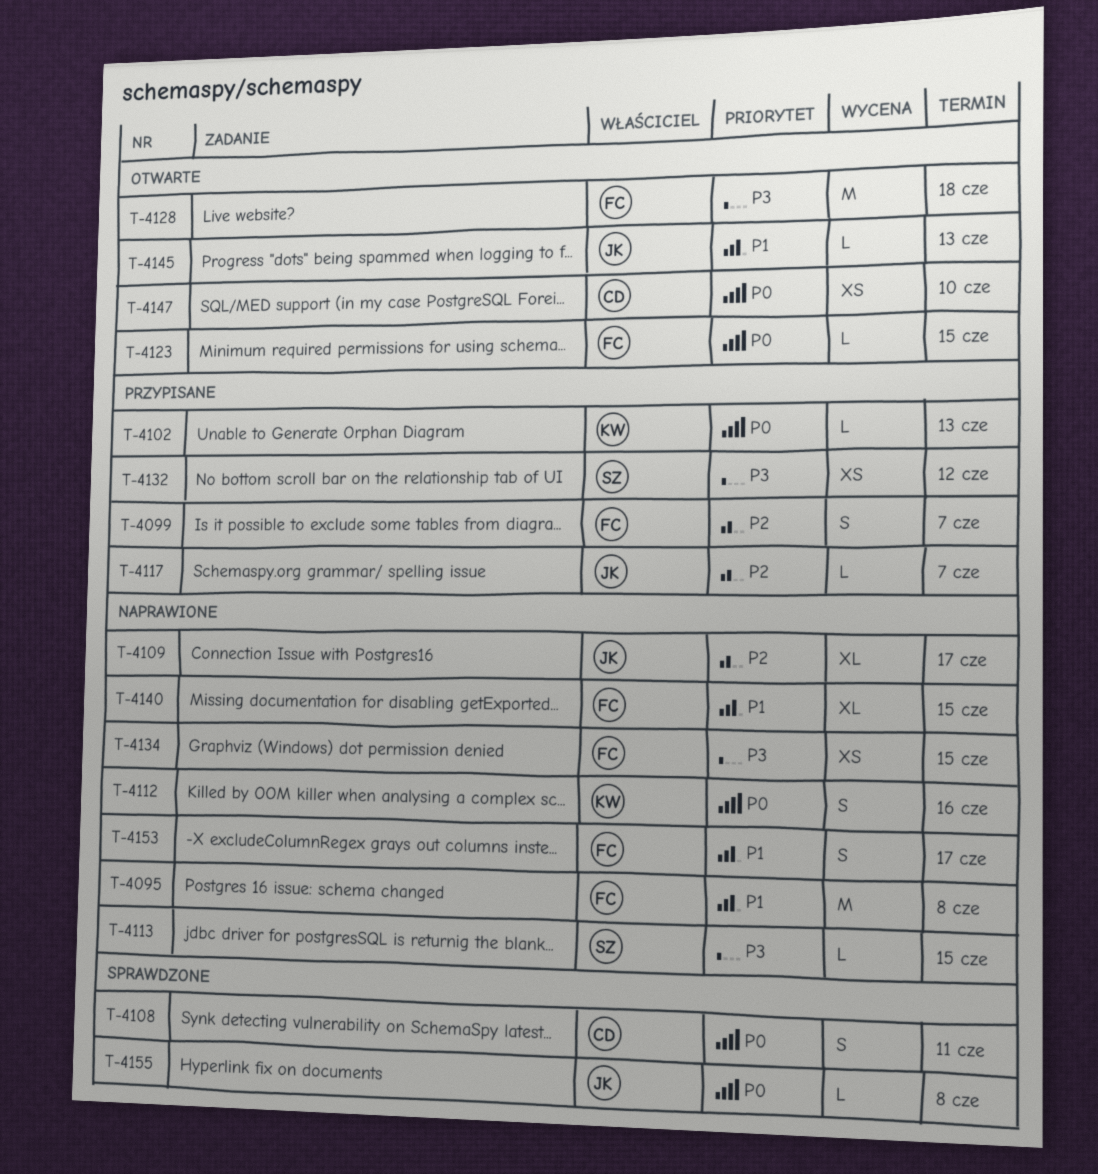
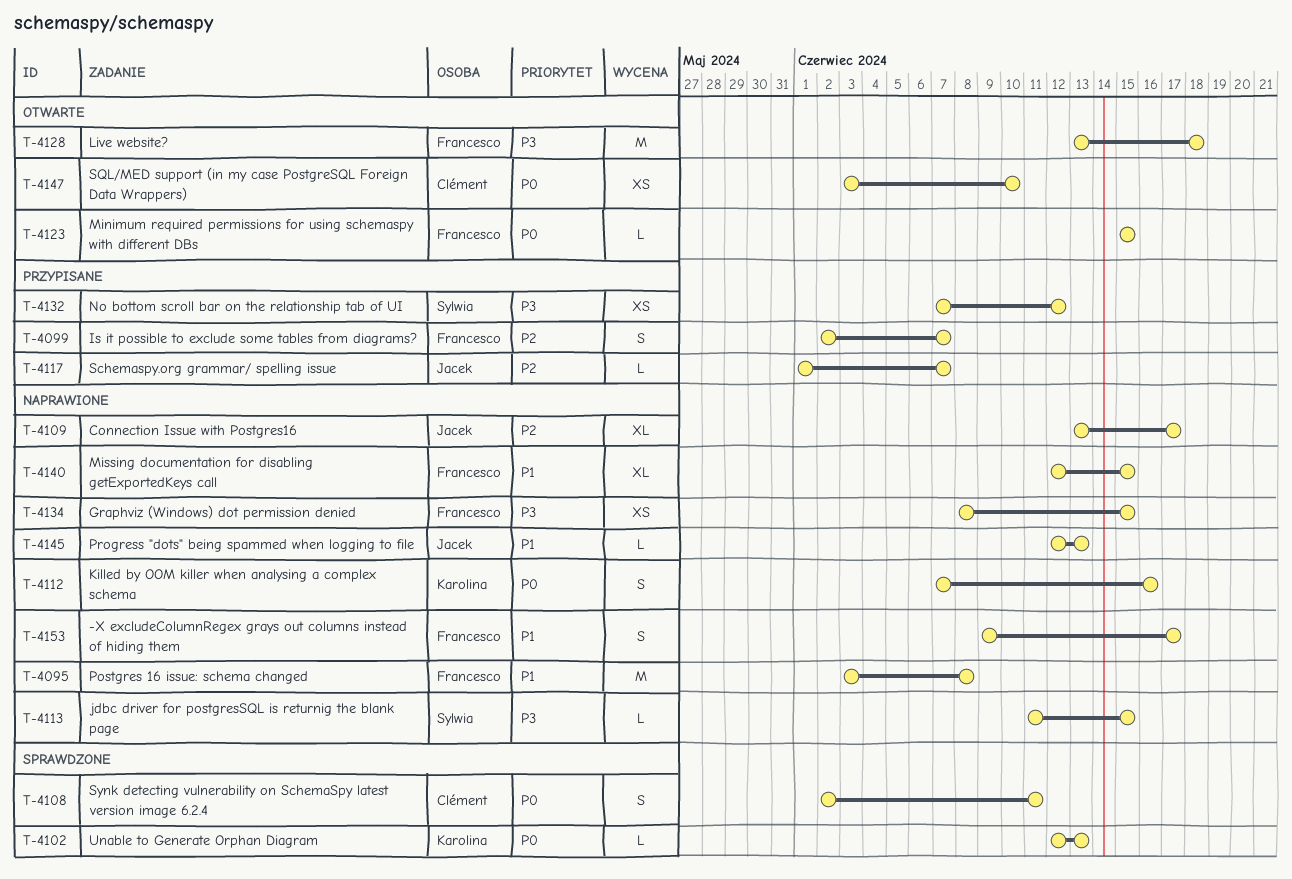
T-4102, status: Przypisane -> Sprawdzone
T-4145, status: Otwarte -> Naprawione
T-4155: present -> none

